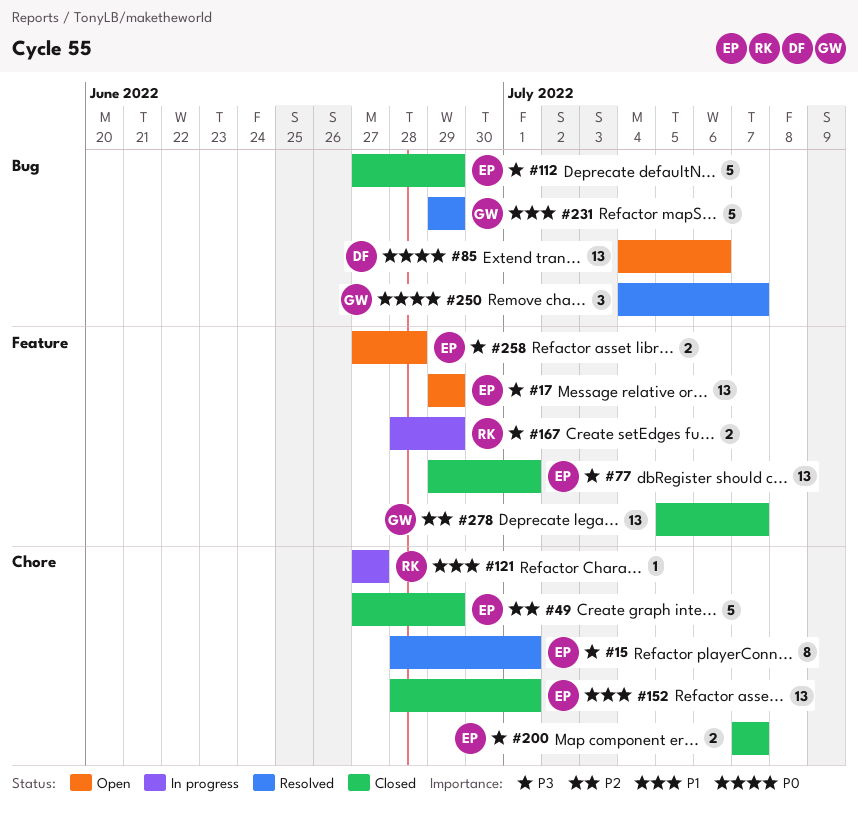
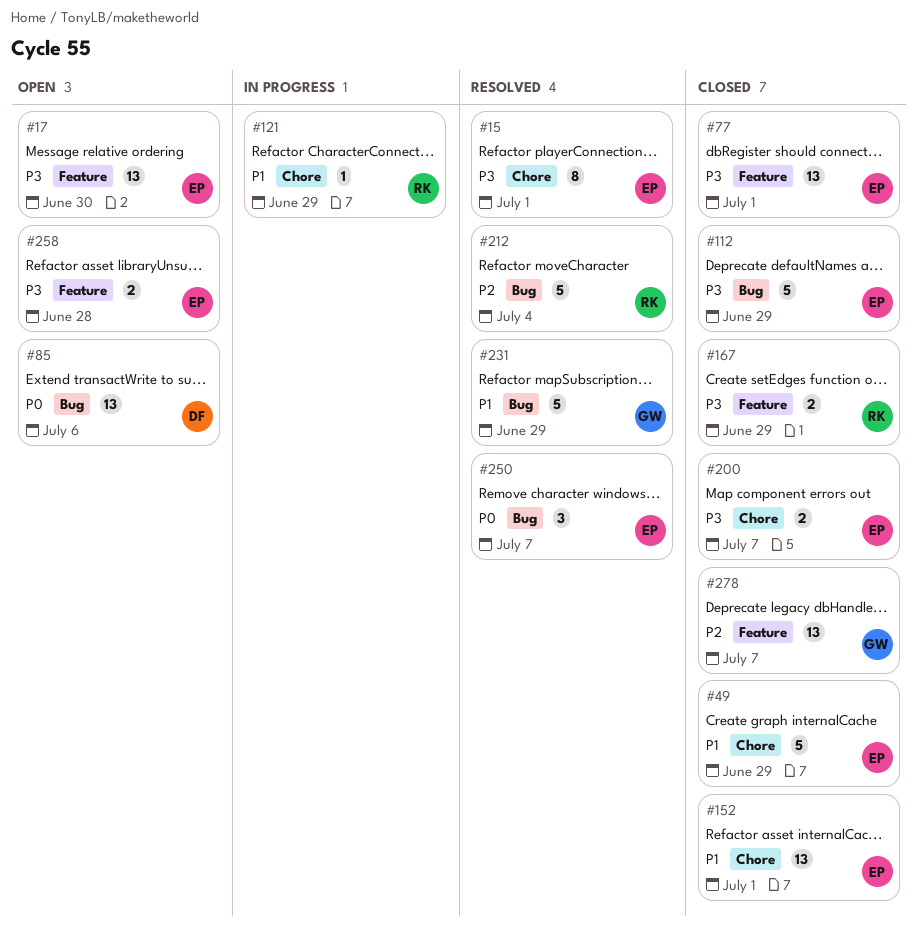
#17, due: Jun 29 -> Jun 30
#49, priority: P2 -> P1
#121, due: Jun 27 -> Jun 29
#167, status: In progress -> Closed
#212: none -> present
#250, owner: GW -> EP

